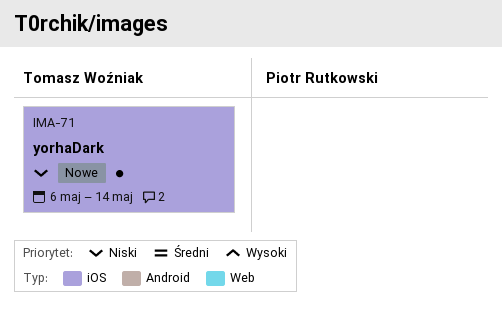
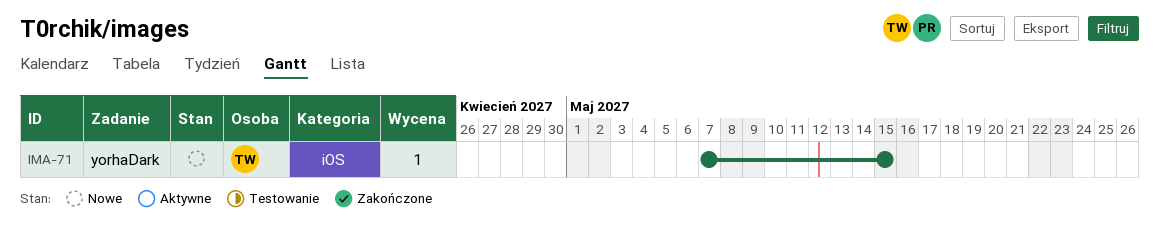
IMA-71, start: May 6 -> May 7
IMA-71, due: May 14 -> May 15

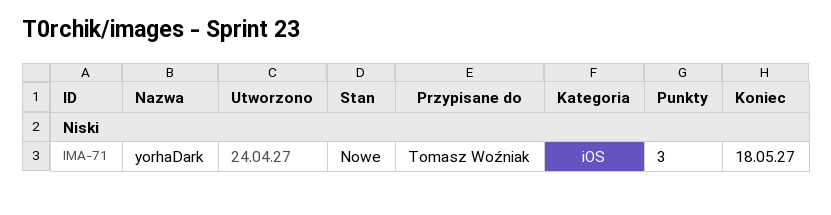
IMA-71, estimate: 1 -> 3
IMA-71, due: May 15 -> May 18

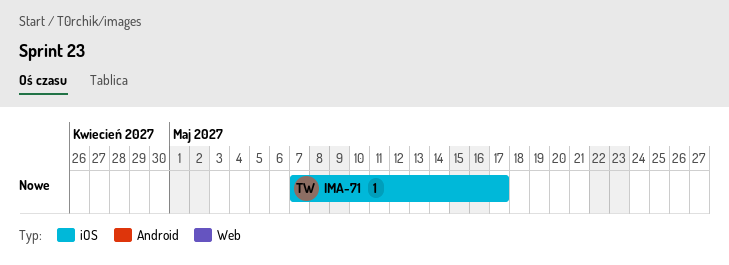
IMA-71, estimate: 3 -> 1
IMA-71, due: May 18 -> May 17

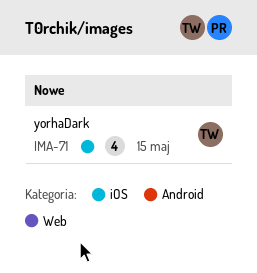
IMA-71, estimate: 1 -> 4
IMA-71, due: May 17 -> May 15

